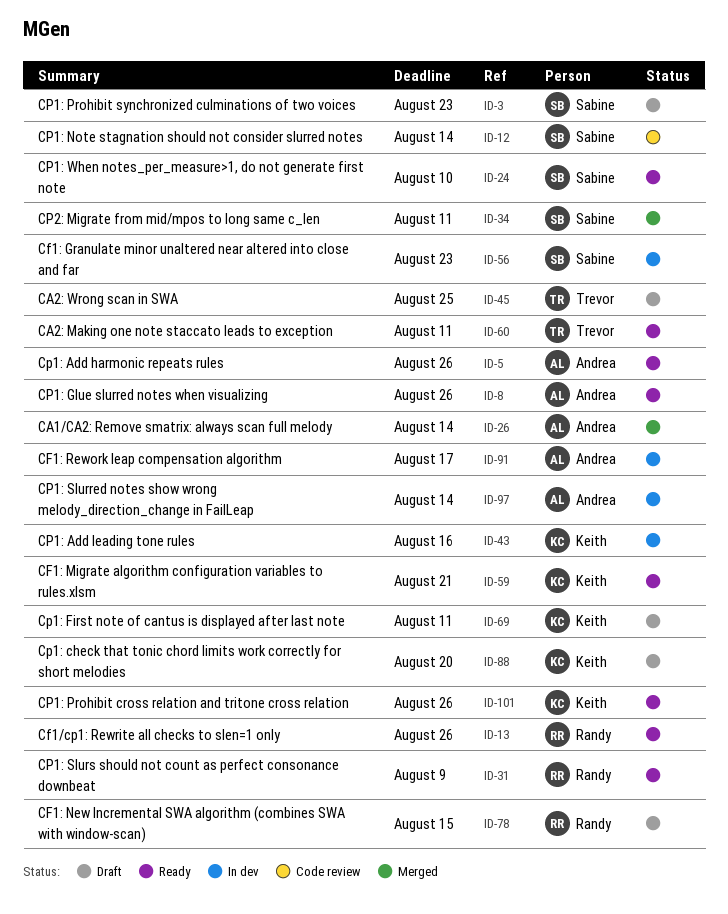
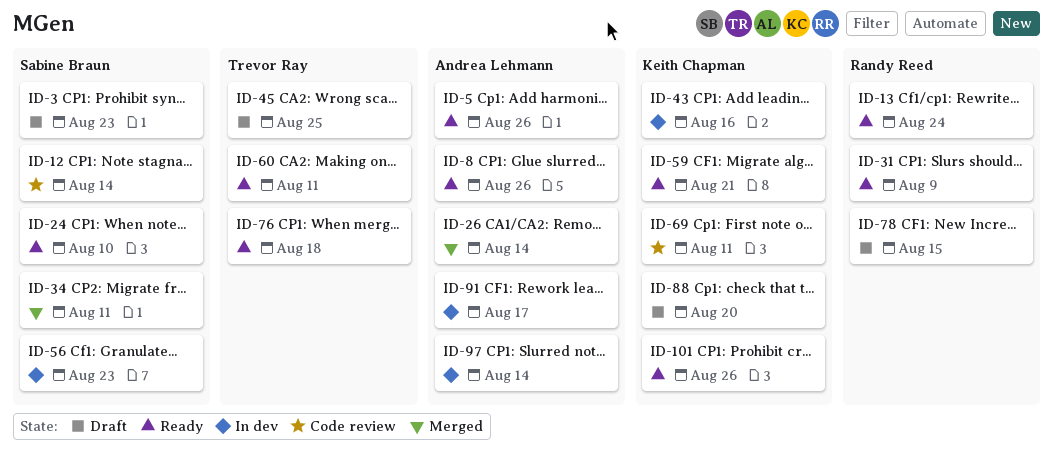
ID-13, due: Aug 26 -> Aug 24
ID-69, status: Draft -> Code review
ID-76: none -> present

